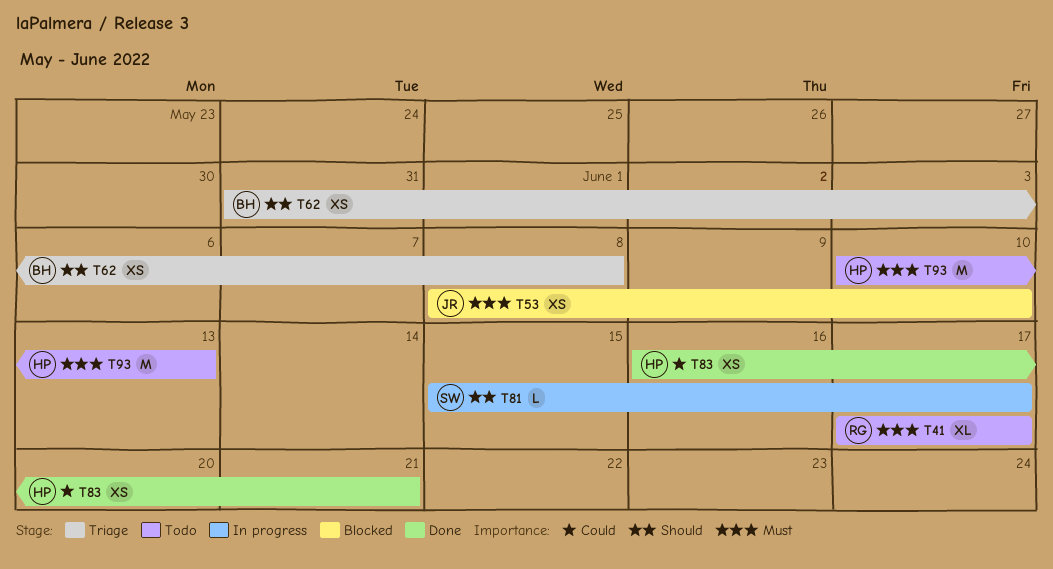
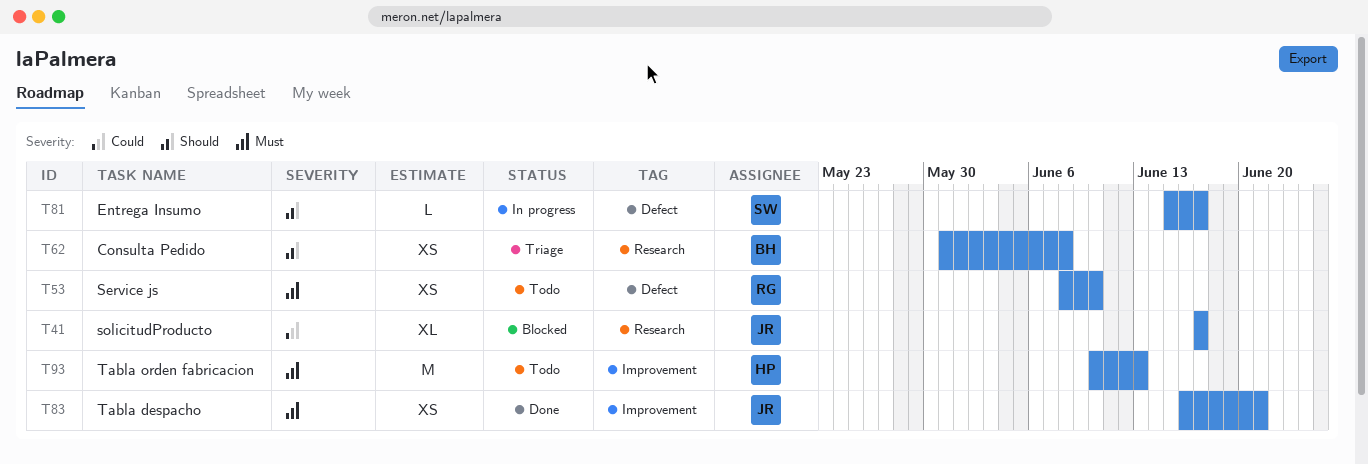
T41, status: Todo -> Blocked
T41, owner: RG -> JR
T41, priority: Must -> Could
T53, status: Blocked -> Todo
T53, owner: JR -> RG
T83, owner: HP -> JR
T83, priority: Could -> Must

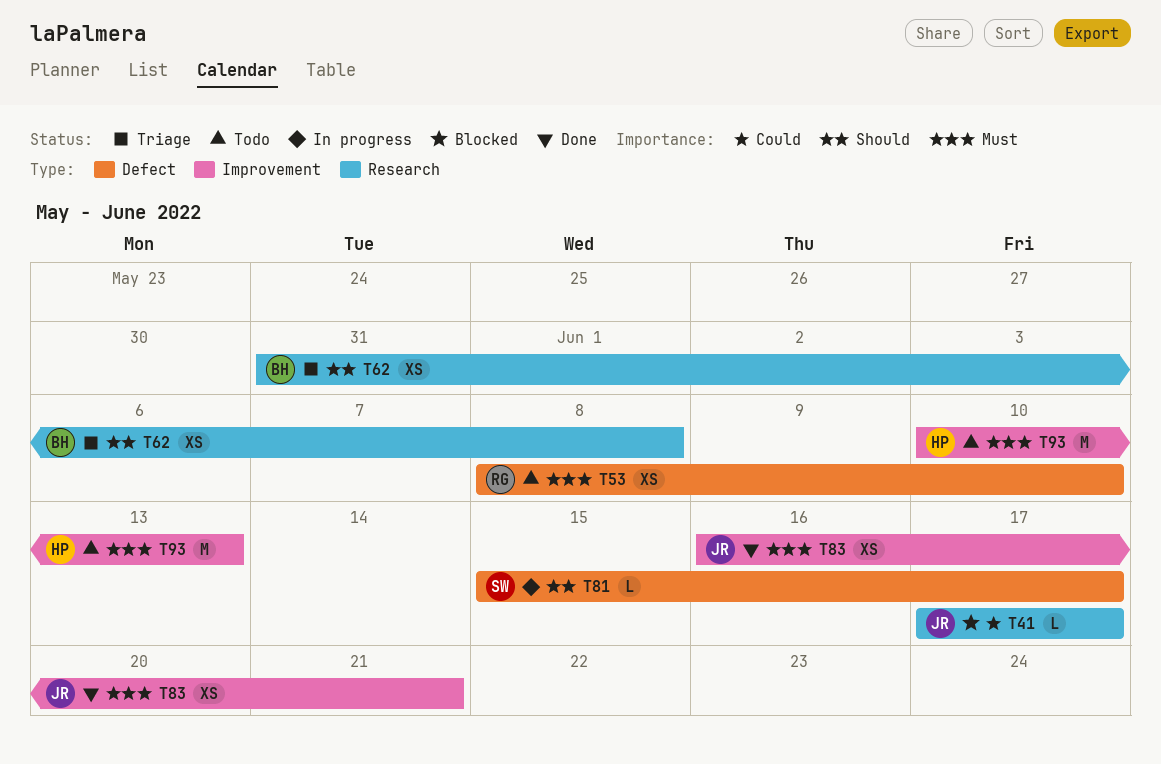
T41, estimate: XL -> L

